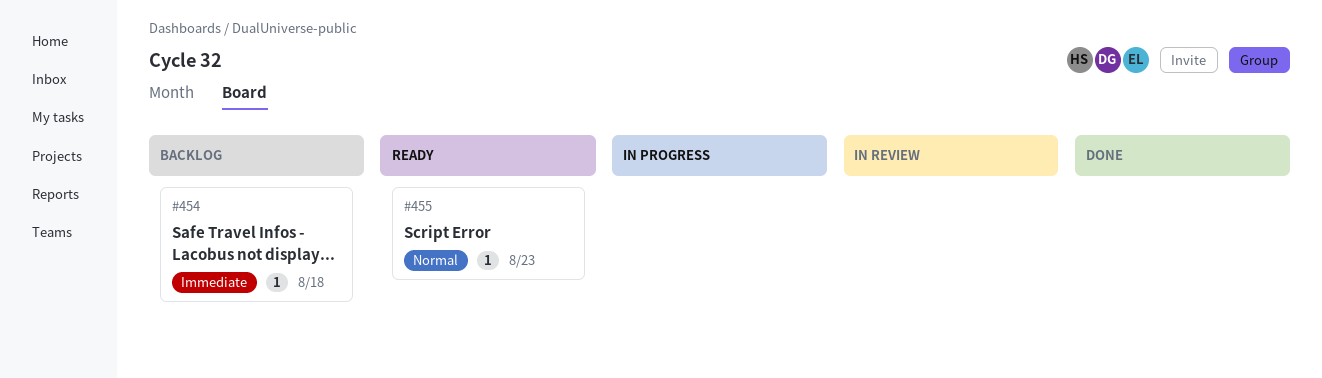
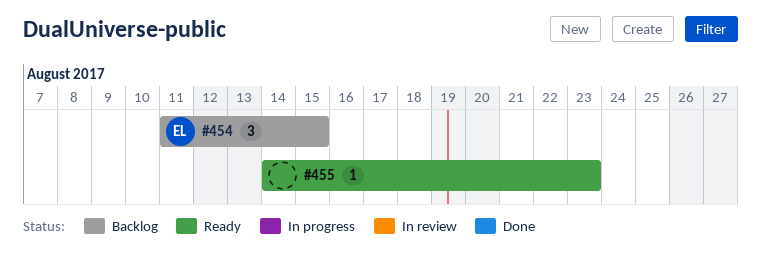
#454, estimate: 1 -> 3
#454, due: Aug 18 -> Aug 15

